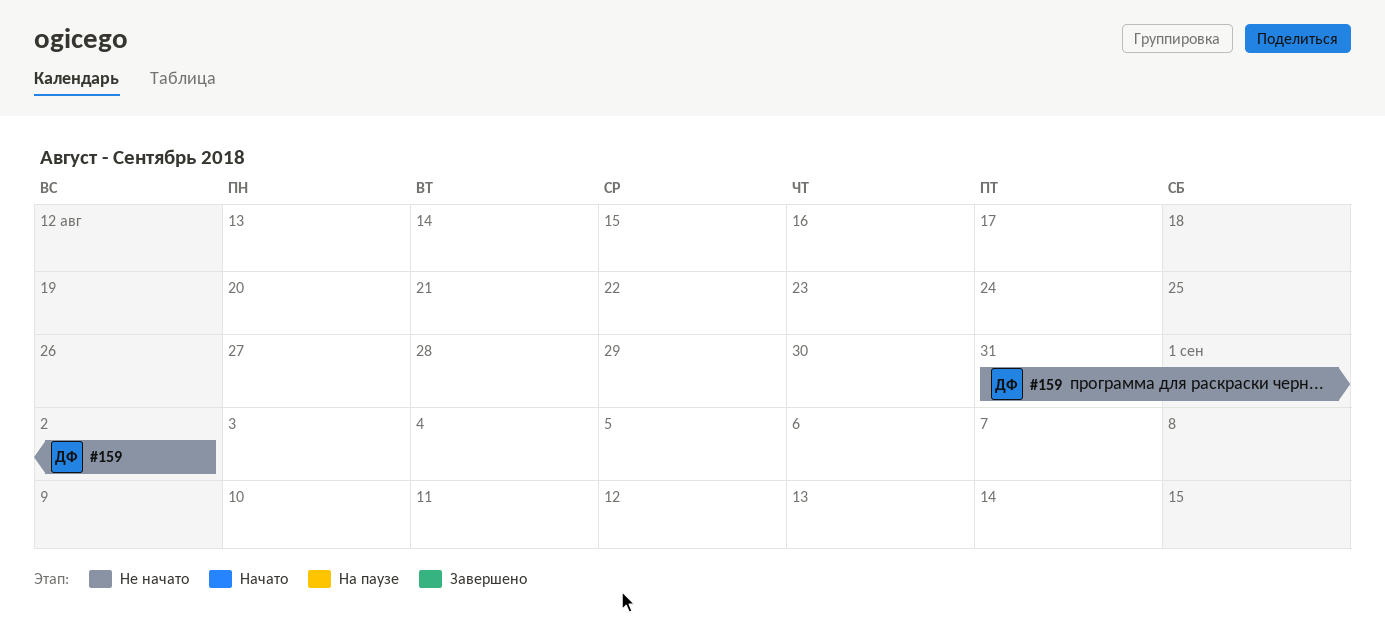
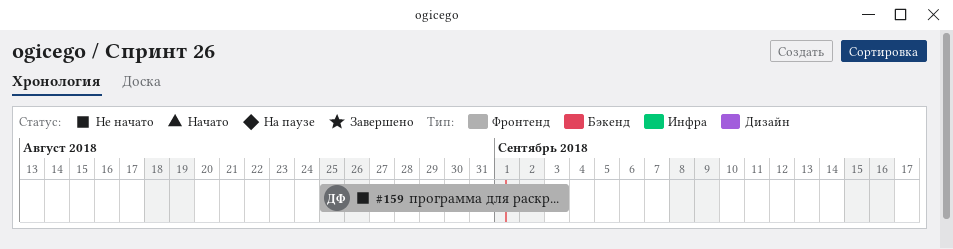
#159, start: Aug 31 -> Aug 25
#159, due: Sep 2 -> Sep 3

